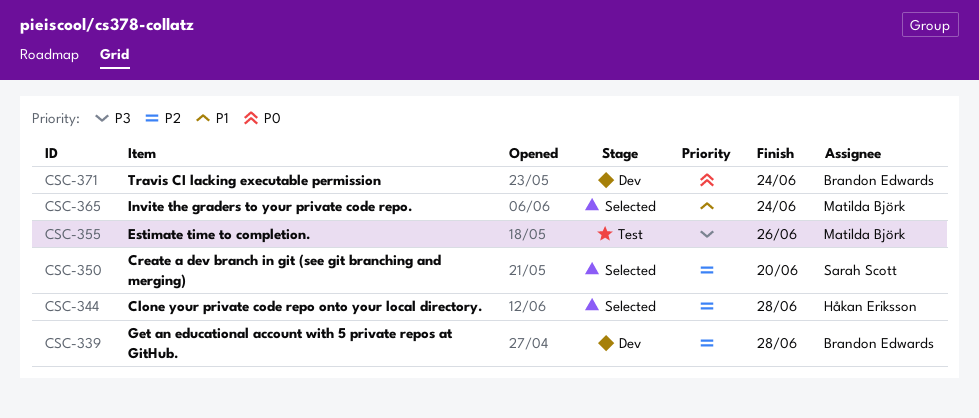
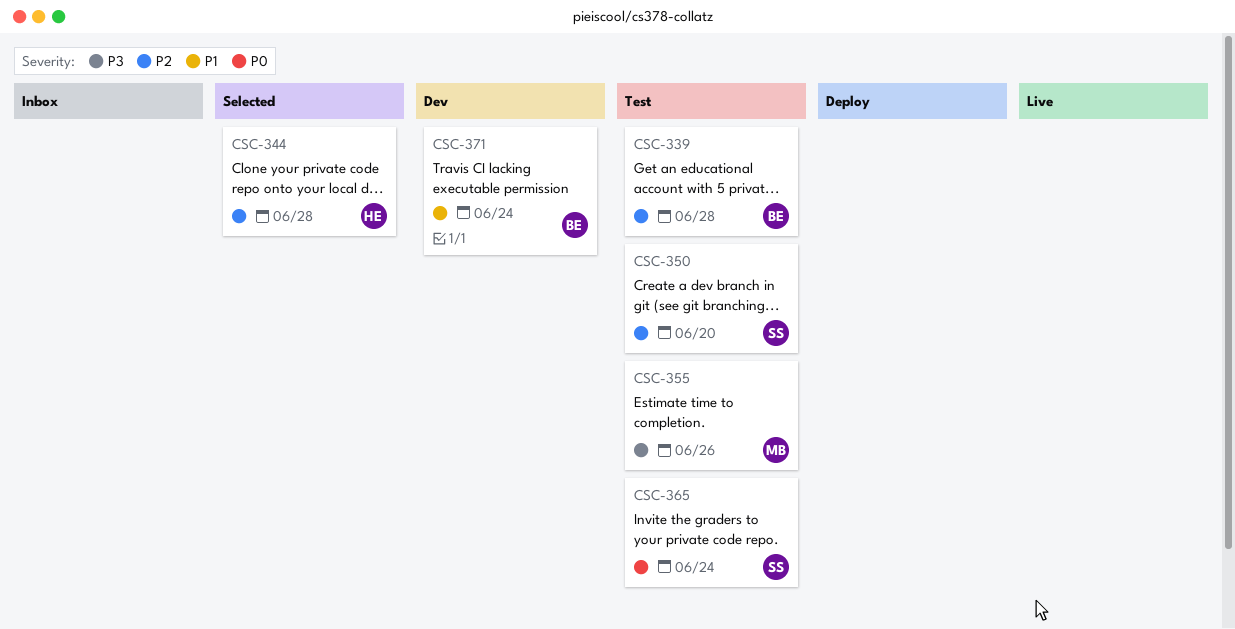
CSC-339, status: Dev -> Test
CSC-350, status: Selected -> Test
CSC-365, status: Selected -> Test
CSC-365, owner: Matilda Björk -> Sarah Scott
CSC-365, priority: P1 -> P0
CSC-371, priority: P0 -> P1

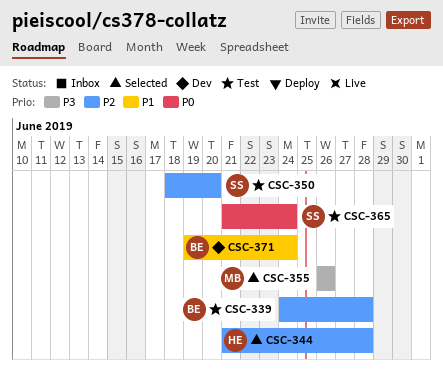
CSC-355, status: Test -> Selected

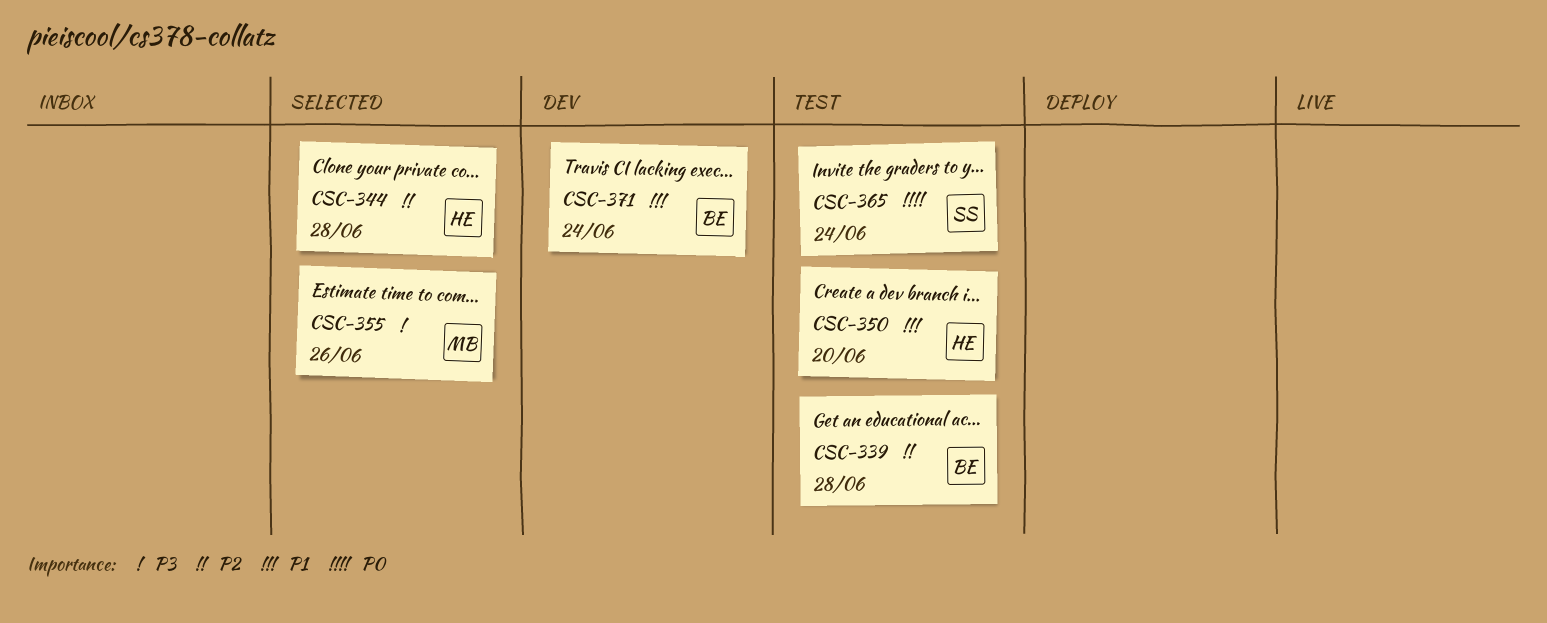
CSC-350, owner: SS -> HE
CSC-350, priority: P2 -> P1

